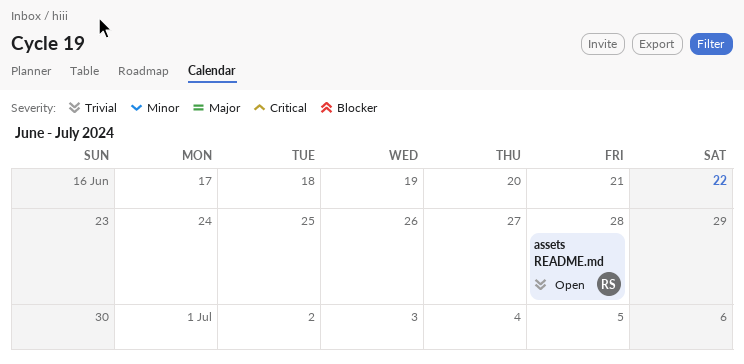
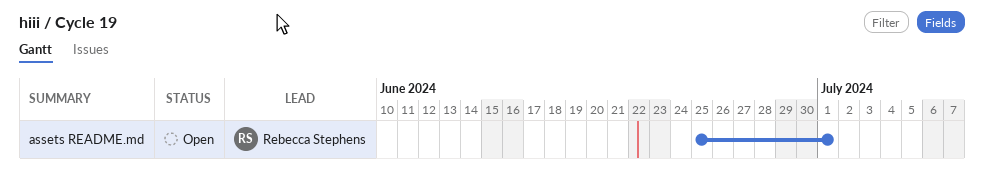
assets README.md, due: Jun 28 -> Jul 1

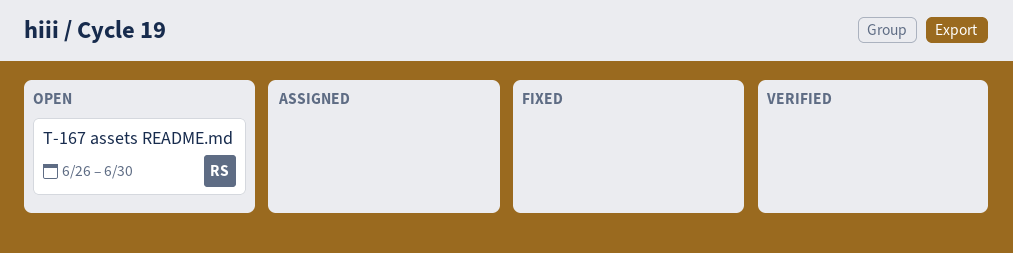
assets README.md, start: Jun 25 -> Jun 26
assets README.md, due: Jul 1 -> Jun 30

